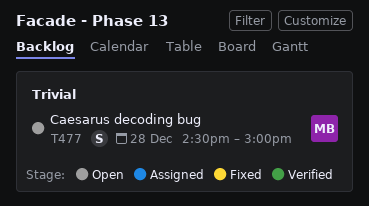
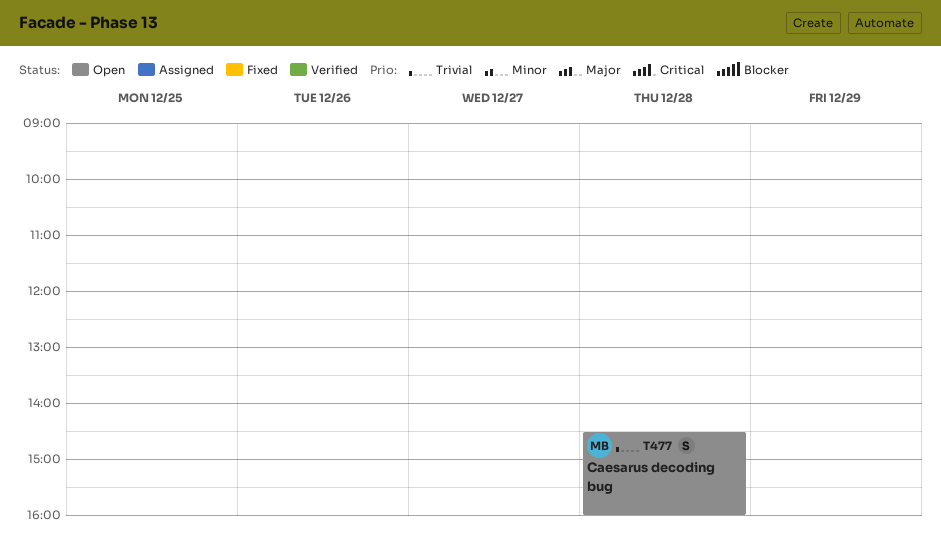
T477, ends: 15:00 -> 16:00

